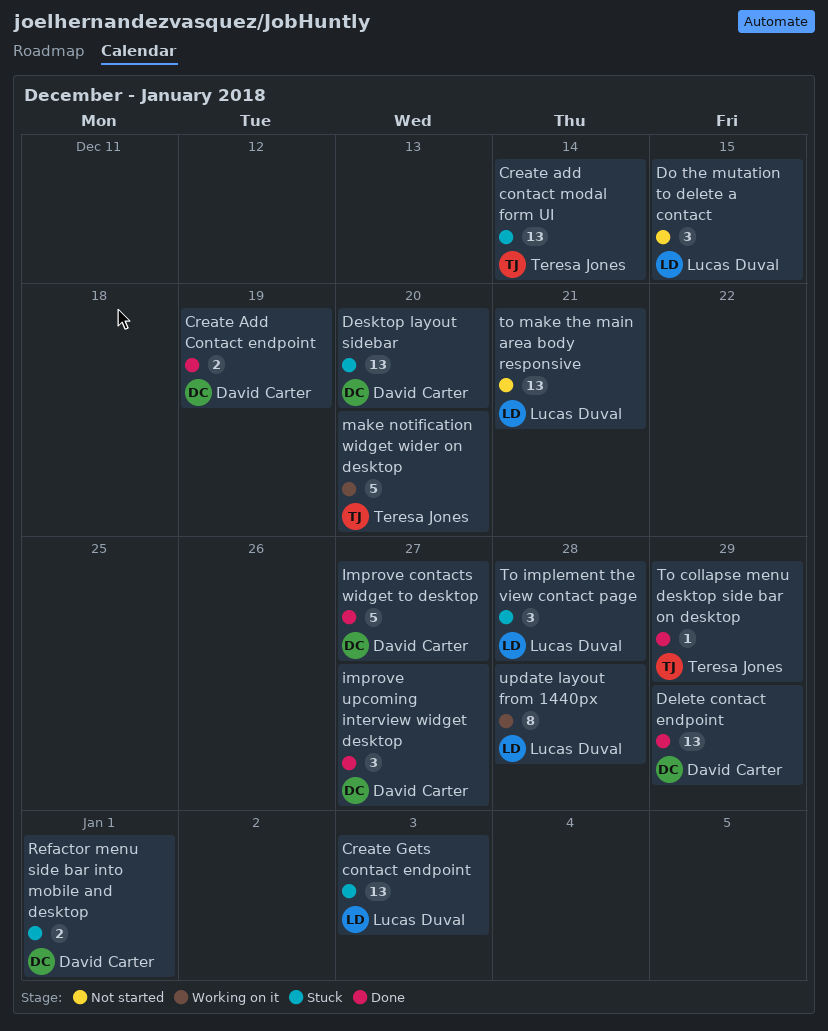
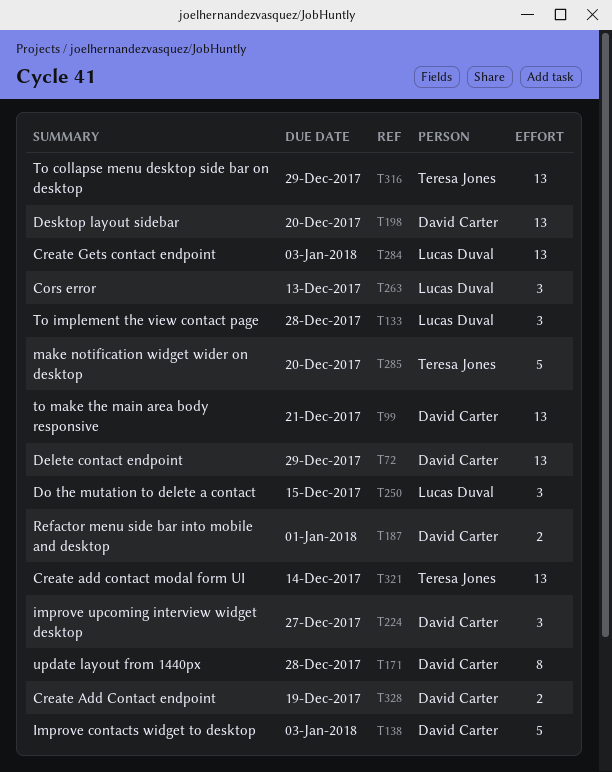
Cors error: none -> present
Improve contacts widget to desktop, due: Dec 27 -> Jan 3
To collapse menu desktop side bar on desktop, estimate: 1 -> 13
to make the main area body responsive, owner: Lucas Duval -> David Carter
update layout from 1440px, owner: Lucas Duval -> David Carter

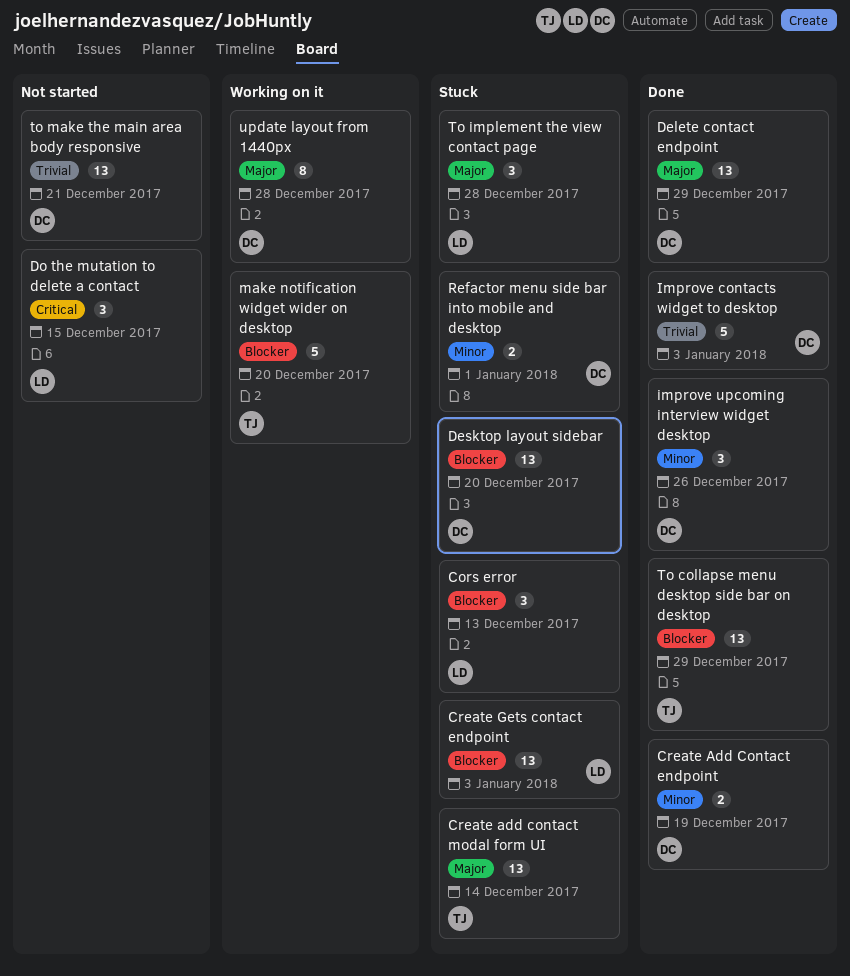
improve upcoming interview widget desktop, due: Dec 27 -> Dec 26

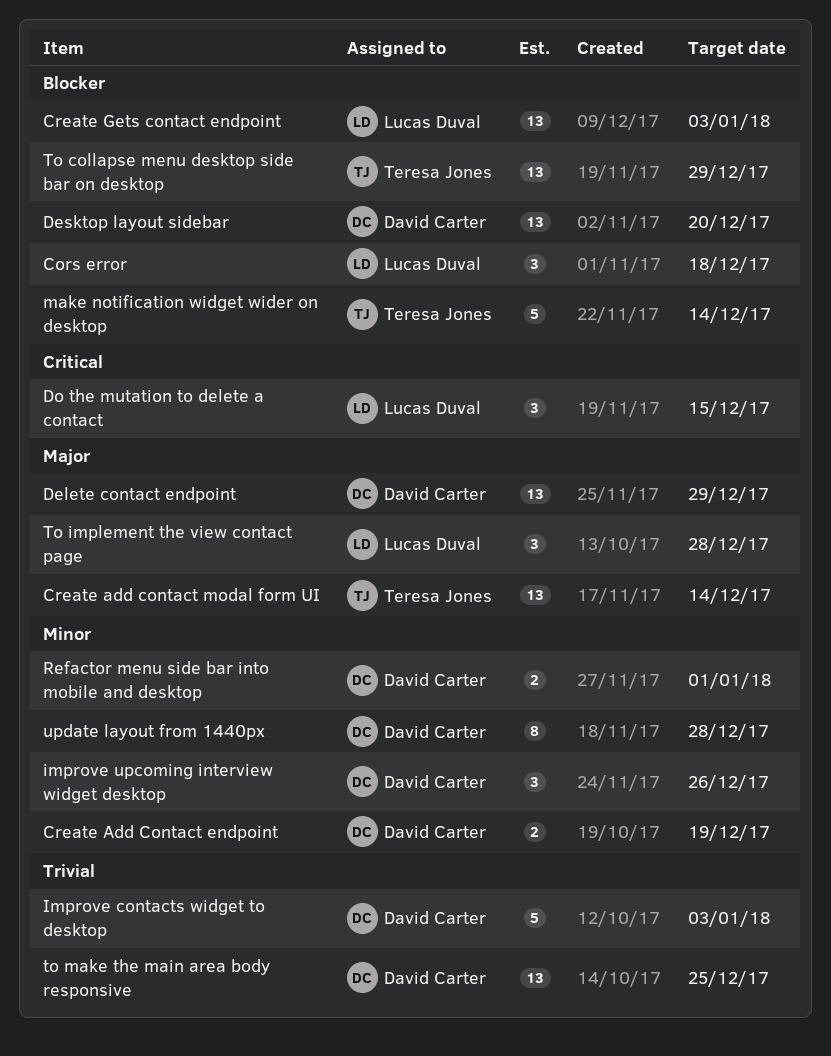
Cors error, due: Dec 13 -> Dec 18
make notification widget wider on desktop, due: Dec 20 -> Dec 14
to make the main area body responsive, due: Dec 21 -> Dec 25
update layout from 1440px, priority: Major -> Minor

